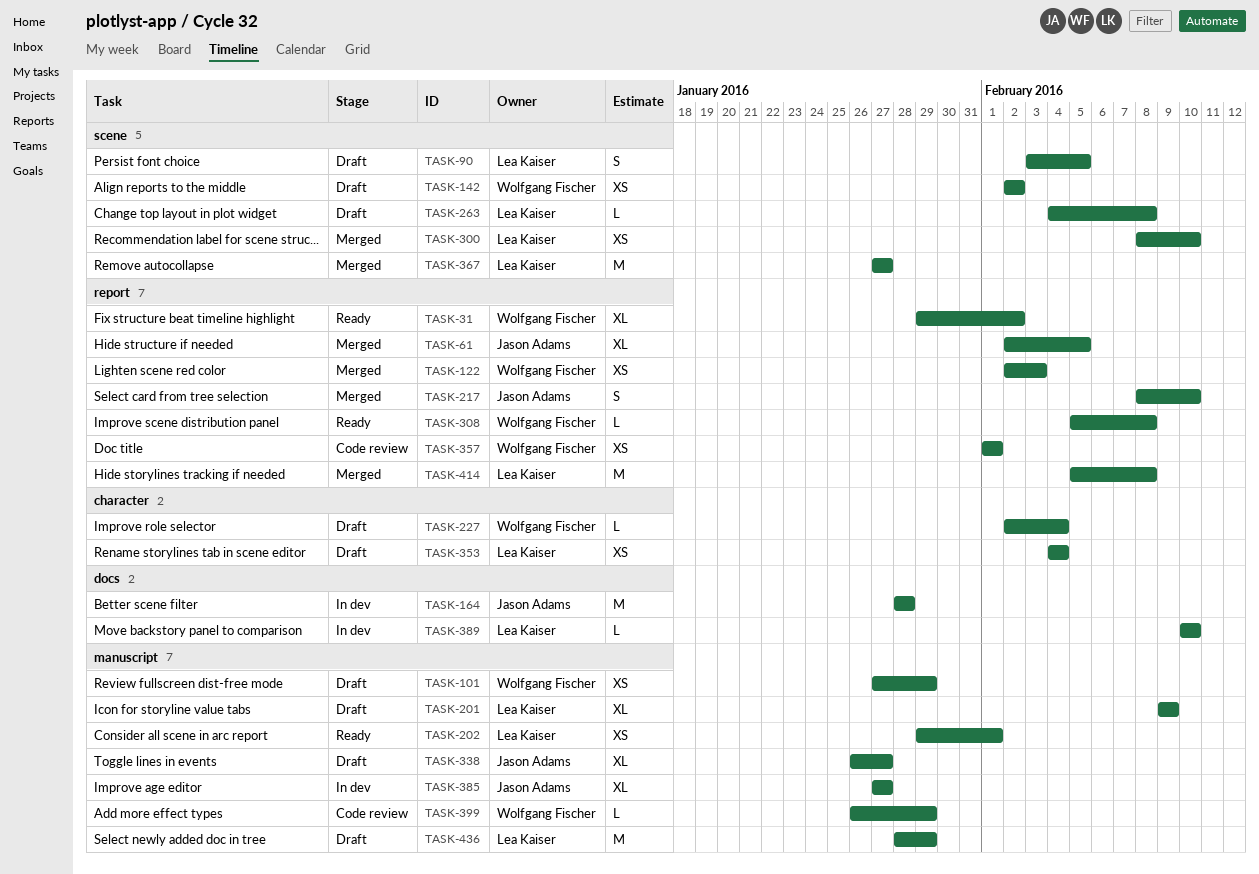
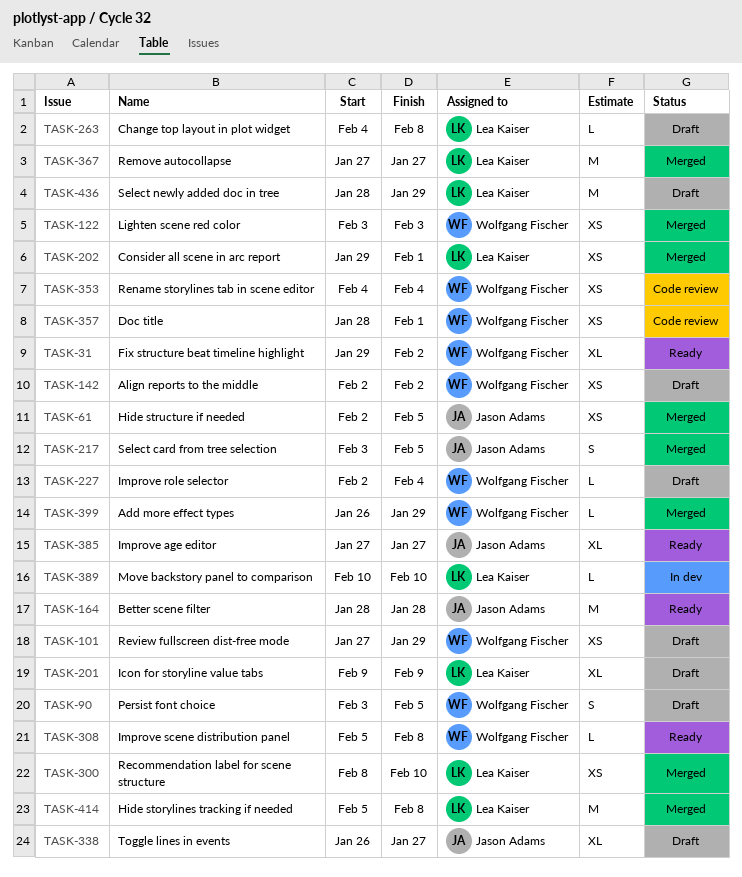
TASK-61, estimate: XL -> XS
TASK-90, owner: Lea Kaiser -> Wolfgang Fischer
TASK-122, start: Feb 2 -> Feb 3
TASK-164, status: In dev -> Ready
TASK-202, status: Ready -> Merged
TASK-217, start: Feb 8 -> Feb 3
TASK-217, due: Feb 10 -> Feb 5
TASK-353, status: Draft -> Code review
TASK-353, owner: Lea Kaiser -> Wolfgang Fischer
TASK-357, start: Feb 1 -> Jan 28
TASK-385, status: In dev -> Ready
TASK-399, status: Code review -> Merged

